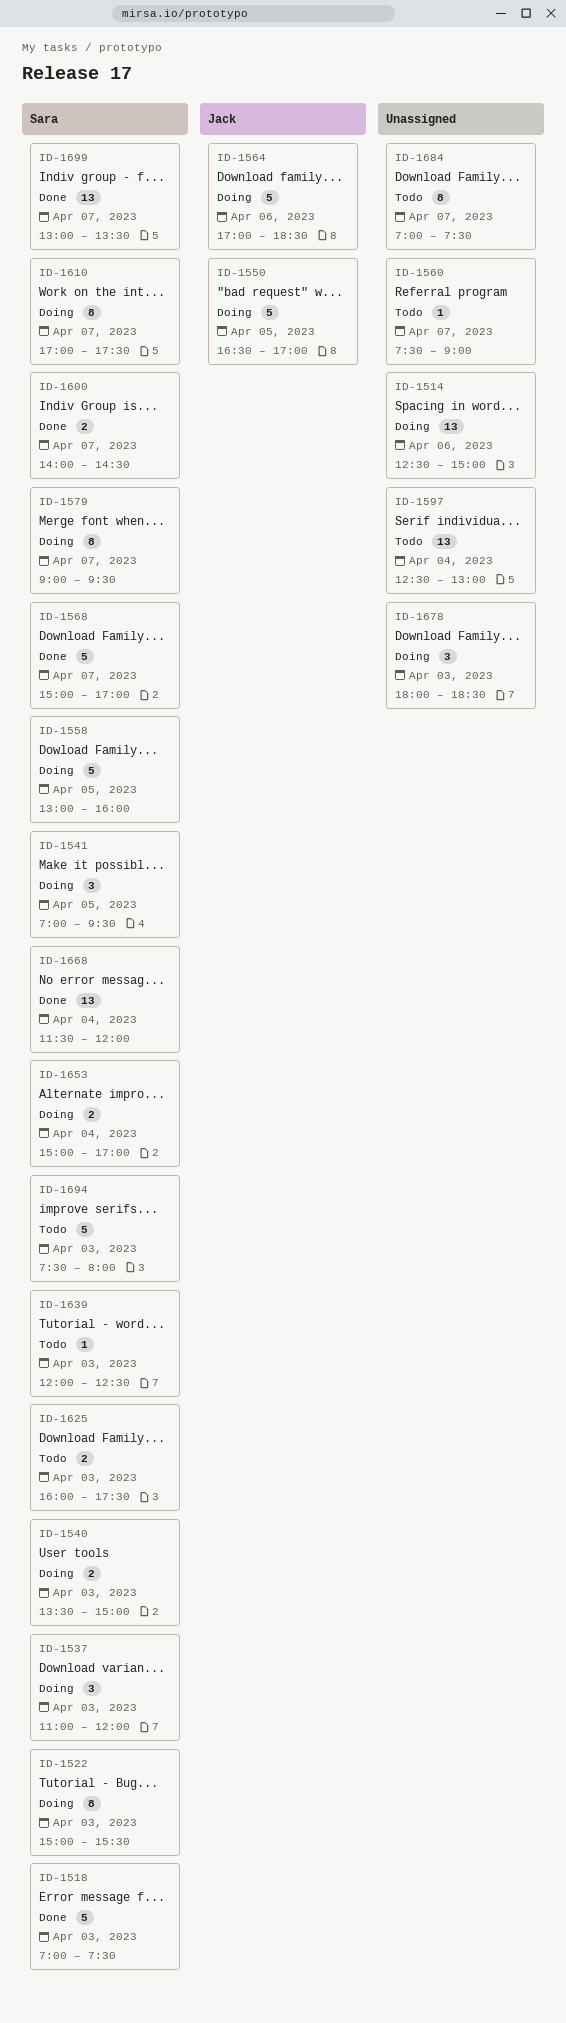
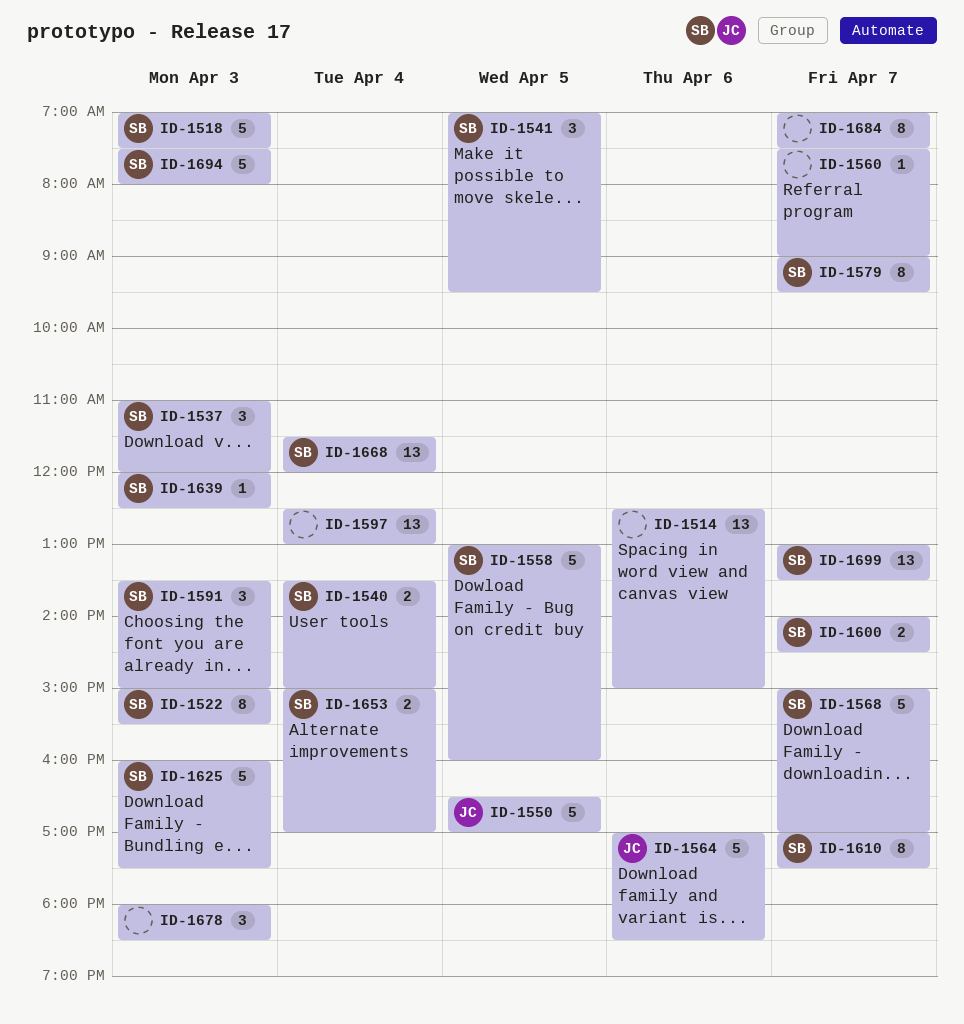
ID-1540, day: Apr 3 -> Apr 4
ID-1591: none -> present
ID-1625, estimate: 2 -> 5

